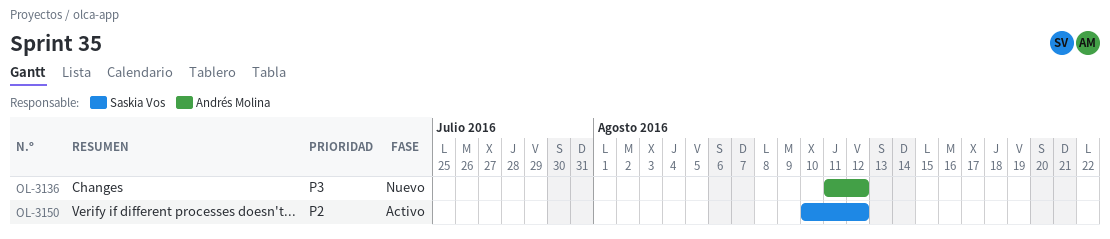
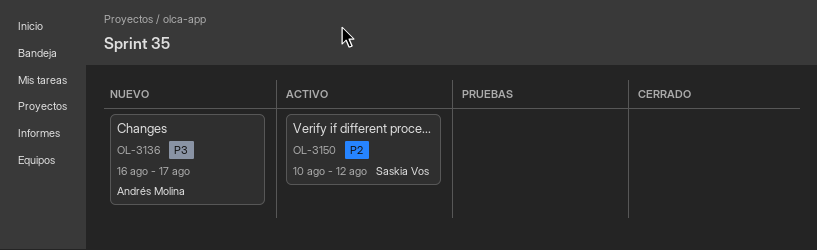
OL-3136, start: Aug 11 -> Aug 16
OL-3136, due: Aug 12 -> Aug 17

